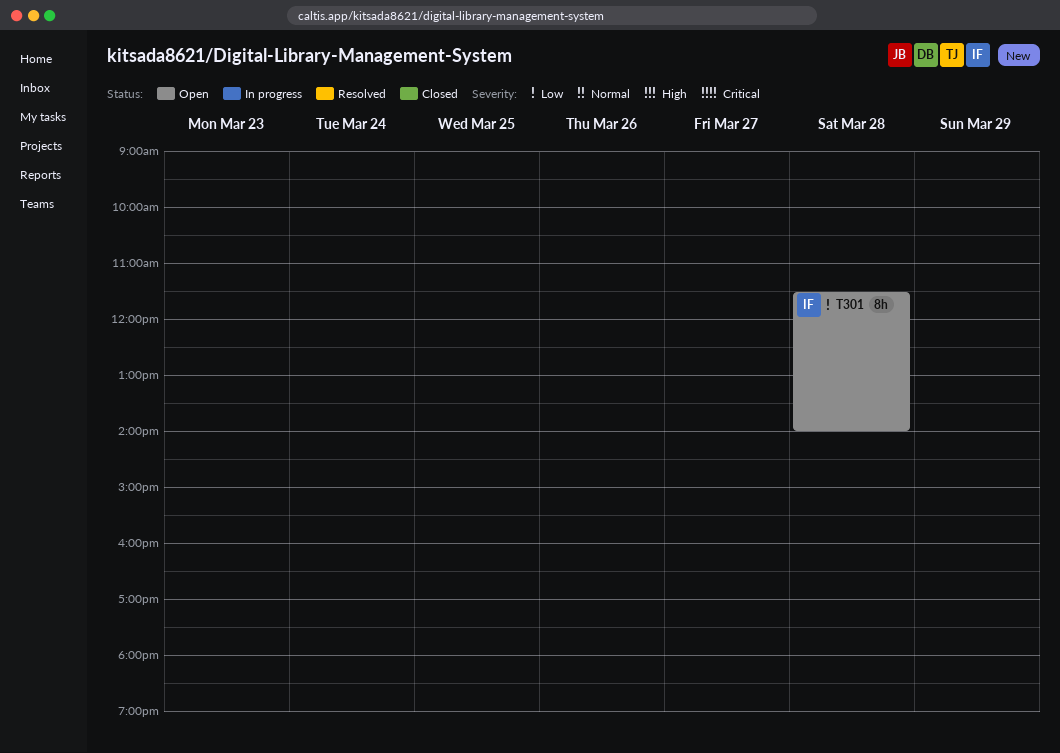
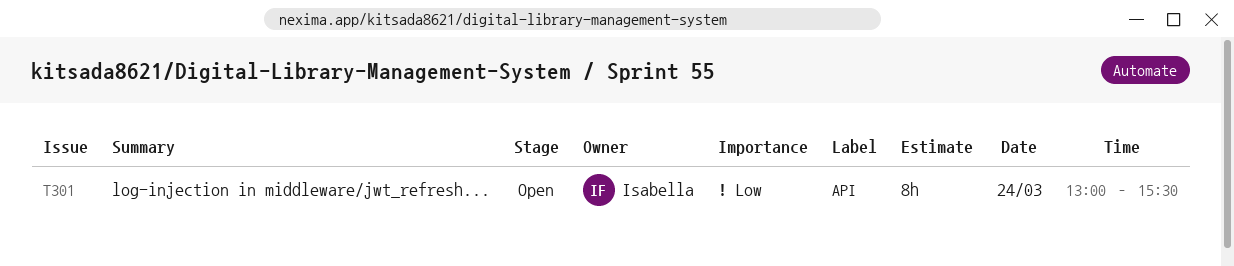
T301, day: Mar 28 -> Mar 24
T301, begins: 11:30 -> 13:00
T301, ends: 14:00 -> 15:30

